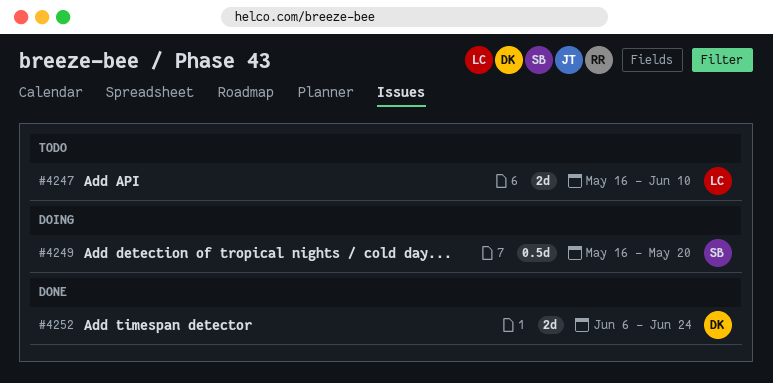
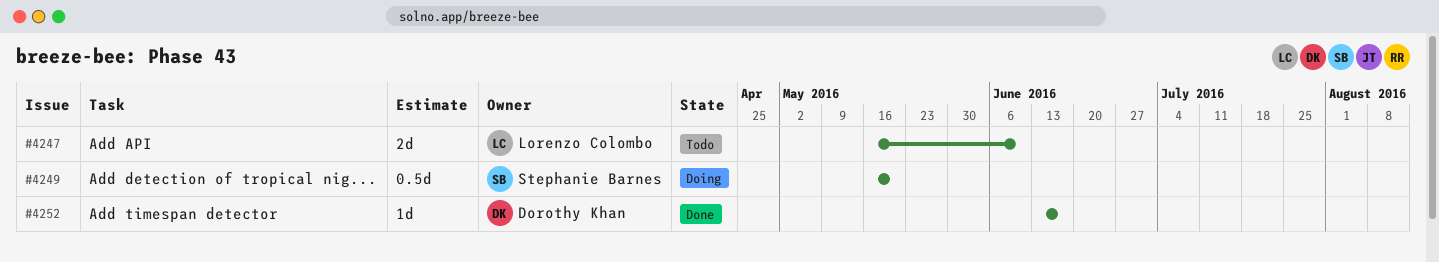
#4252, estimate: 2d -> 1d
#4252, start: Jun 6 -> Jun 13
#4252, due: Jun 24 -> Jun 17

